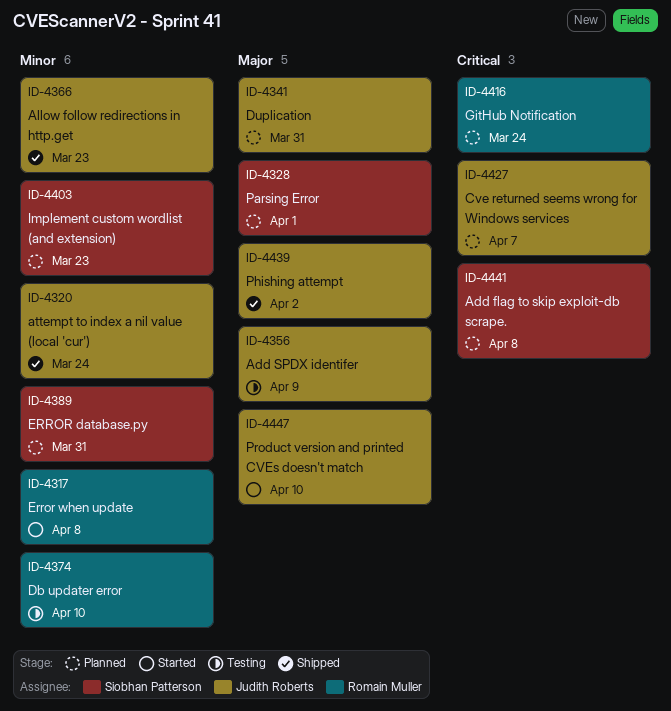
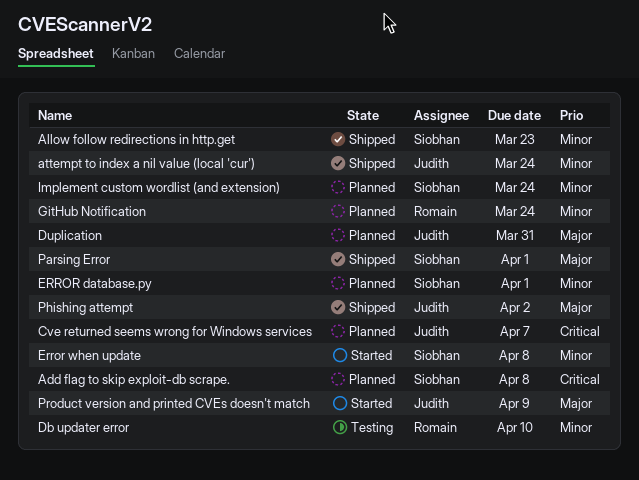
Add SPDX identifer: present -> none
Allow follow redirections in http.get, owner: Judith Roberts -> Siobhan Patterson
ERROR database.py, due: Mar 31 -> Apr 1
Error when update, owner: Romain Muller -> Siobhan Patterson
GitHub Notification, priority: Critical -> Minor
Implement custom wordlist (and extension), due: Mar 23 -> Mar 24
Parsing Error, status: Planned -> Shipped
Product version and printed CVEs doesn't match, due: Apr 10 -> Apr 9

